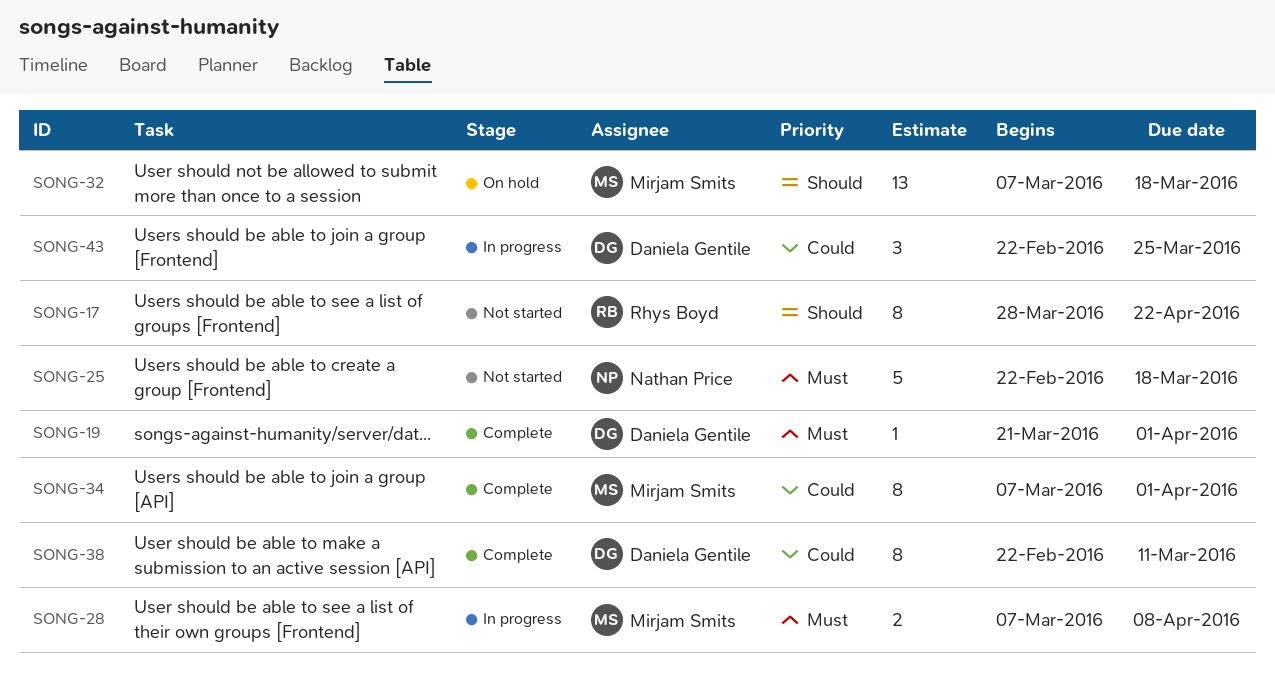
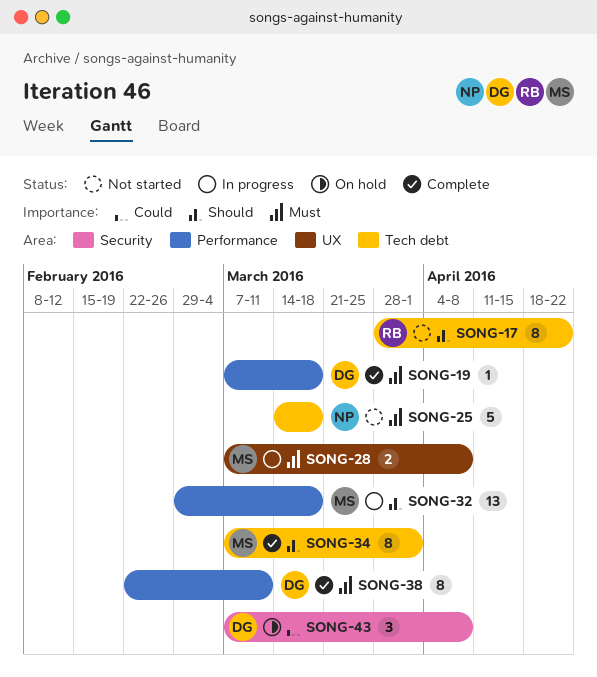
SONG-19, start: Mar 21 -> Mar 7
SONG-19, due: Apr 1 -> Mar 18
SONG-25, start: Feb 22 -> Mar 14
SONG-32, status: On hold -> In progress
SONG-32, start: Mar 7 -> Feb 29
SONG-34, priority: Could -> Should
SONG-38, priority: Could -> Must
SONG-43, status: In progress -> On hold
SONG-43, start: Feb 22 -> Mar 7
SONG-43, due: Mar 25 -> Apr 8

